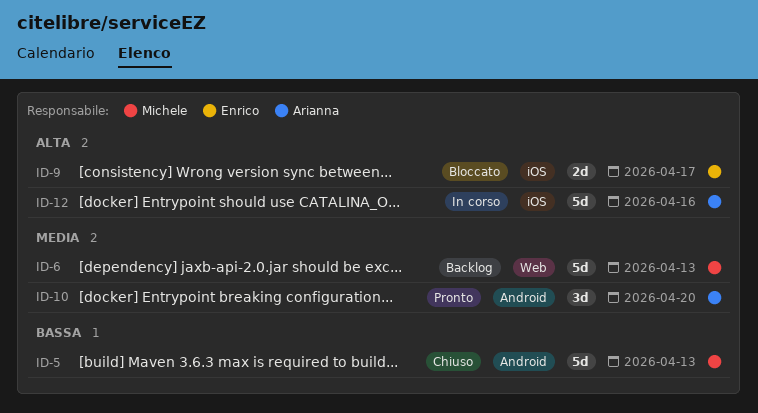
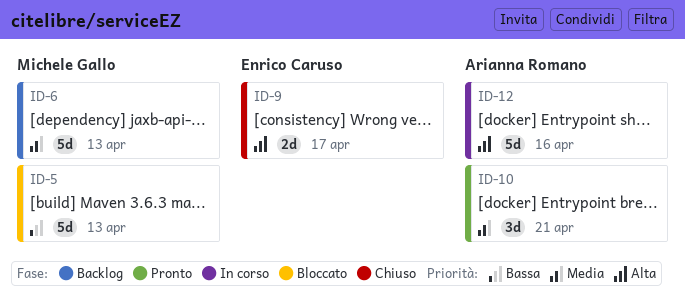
ID-5, status: Chiuso -> Bloccato
ID-9, status: Bloccato -> Chiuso
ID-10, due: Apr 20 -> Apr 21

